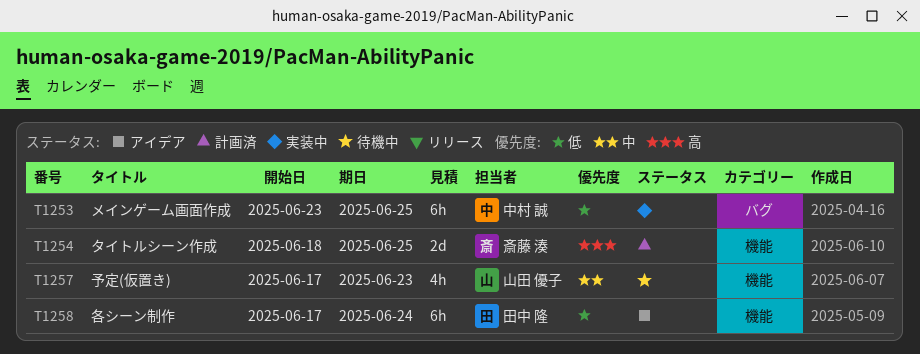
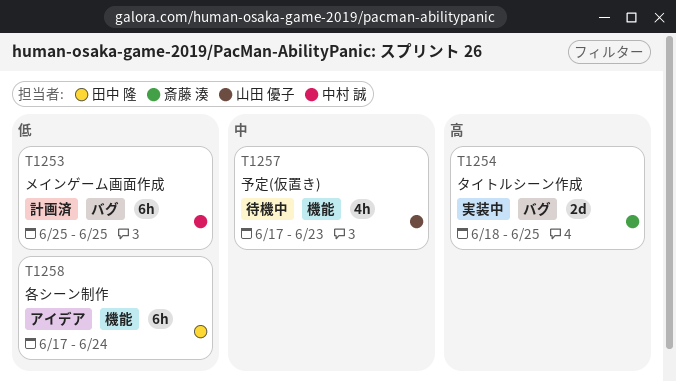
T1253, status: 実装中 -> 計画済
T1253, start: Jun 23 -> Jun 25
T1254, status: 計画済 -> 実装中
T1254, label: 機能 -> バグ

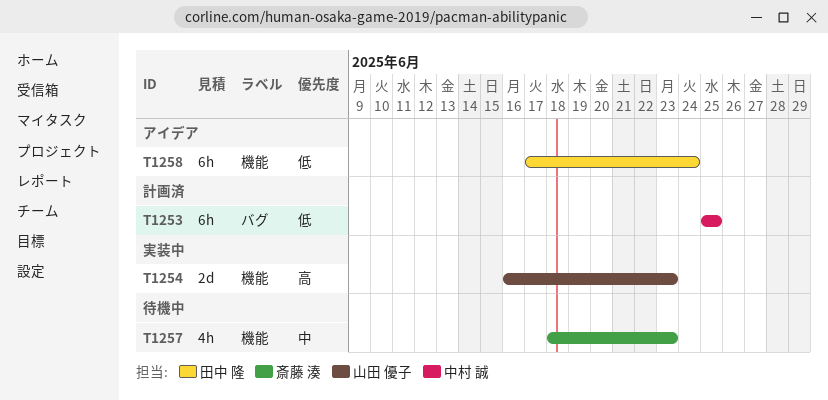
T1254, owner: 斎藤 湊 -> 山田 優子
T1254, label: バグ -> 機能
T1254, start: Jun 18 -> Jun 16
T1254, due: Jun 25 -> Jun 23
T1257, owner: 山田 優子 -> 斎藤 湊
T1257, start: Jun 17 -> Jun 18

